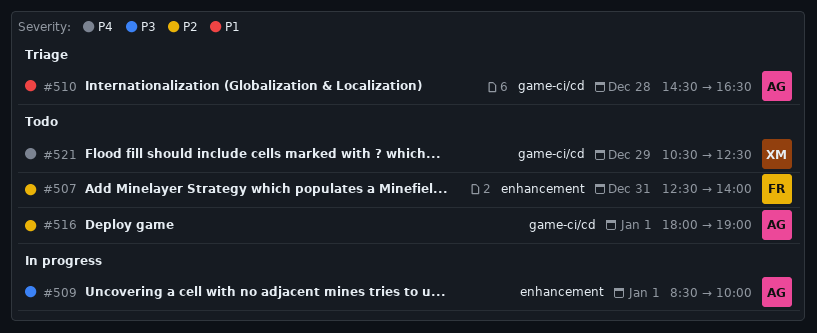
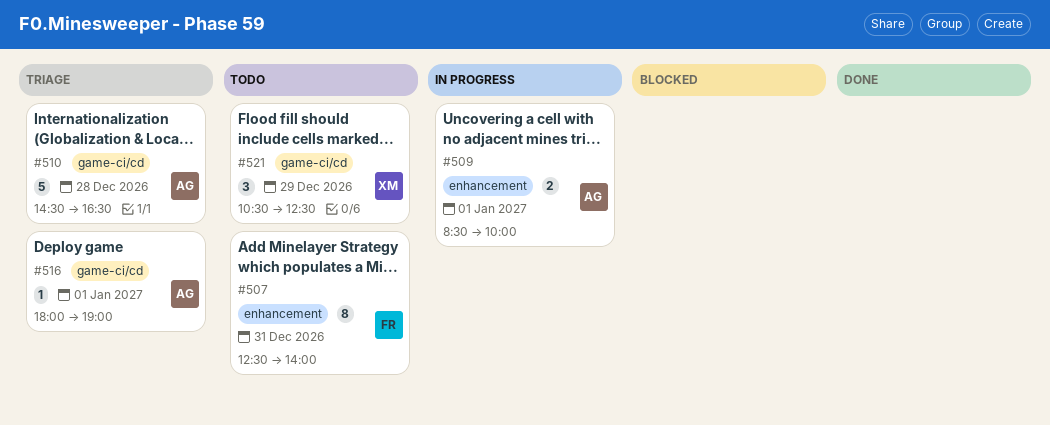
#516, status: Todo -> Triage

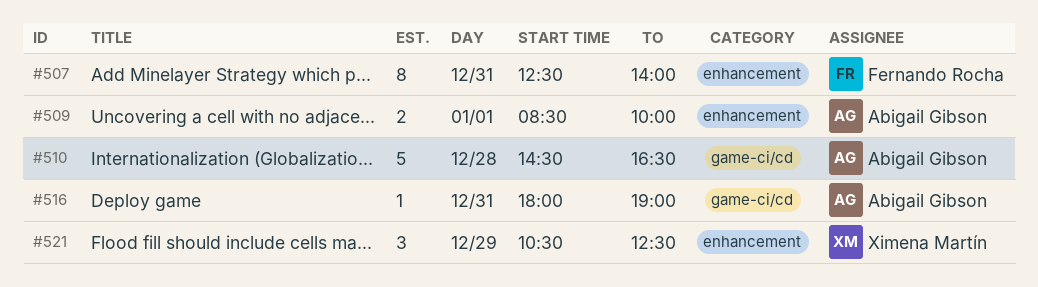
#516, day: Jan 1 -> Dec 31
#521, label: game-ci/cd -> enhancement

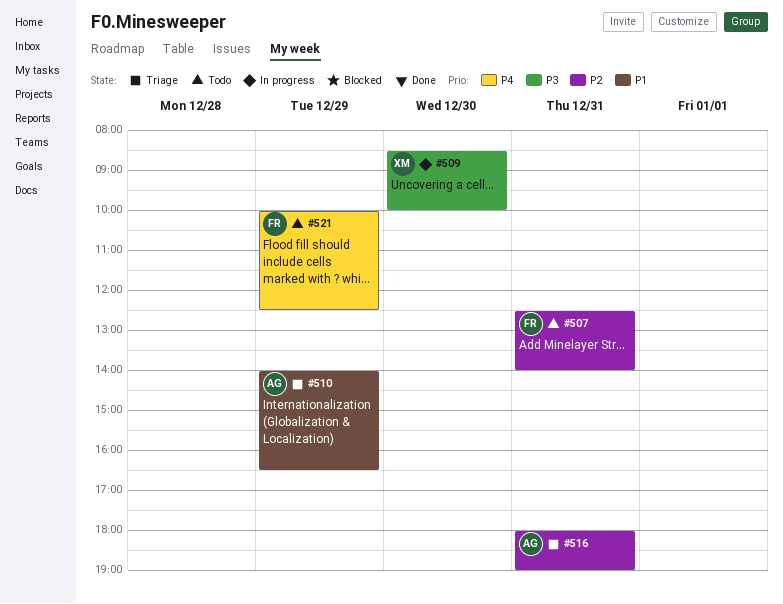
#509, owner: Abigail Gibson -> Ximena Martín
#509, day: Jan 1 -> Dec 30
#510, day: Dec 28 -> Dec 29
#510, begins: 14:30 -> 14:00
#521, owner: Ximena Martín -> Fernando Rocha
#521, begins: 10:30 -> 10:00

